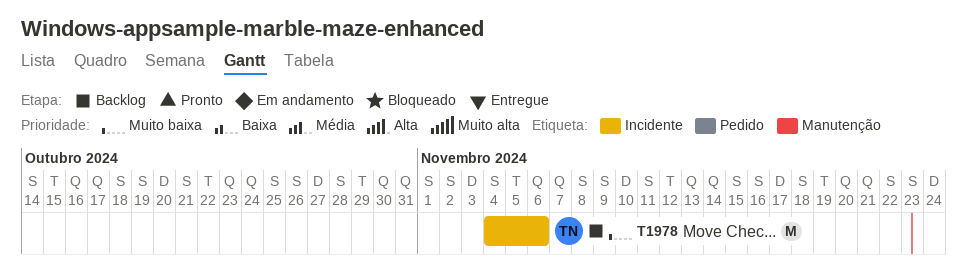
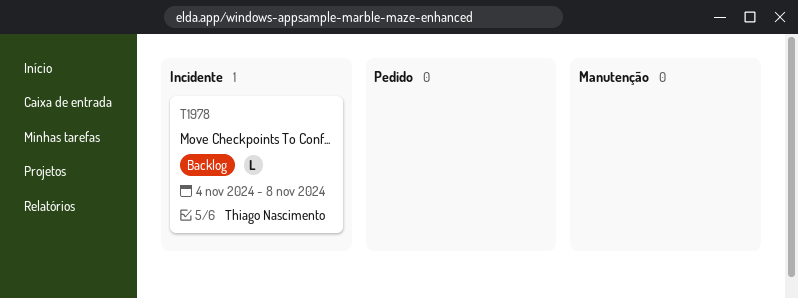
T1978, estimate: M -> L
T1978, due: Nov 6 -> Nov 8

